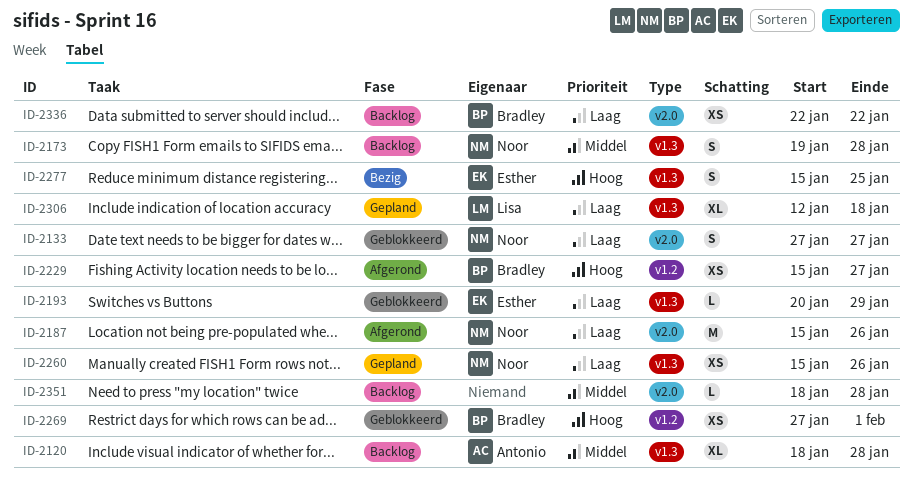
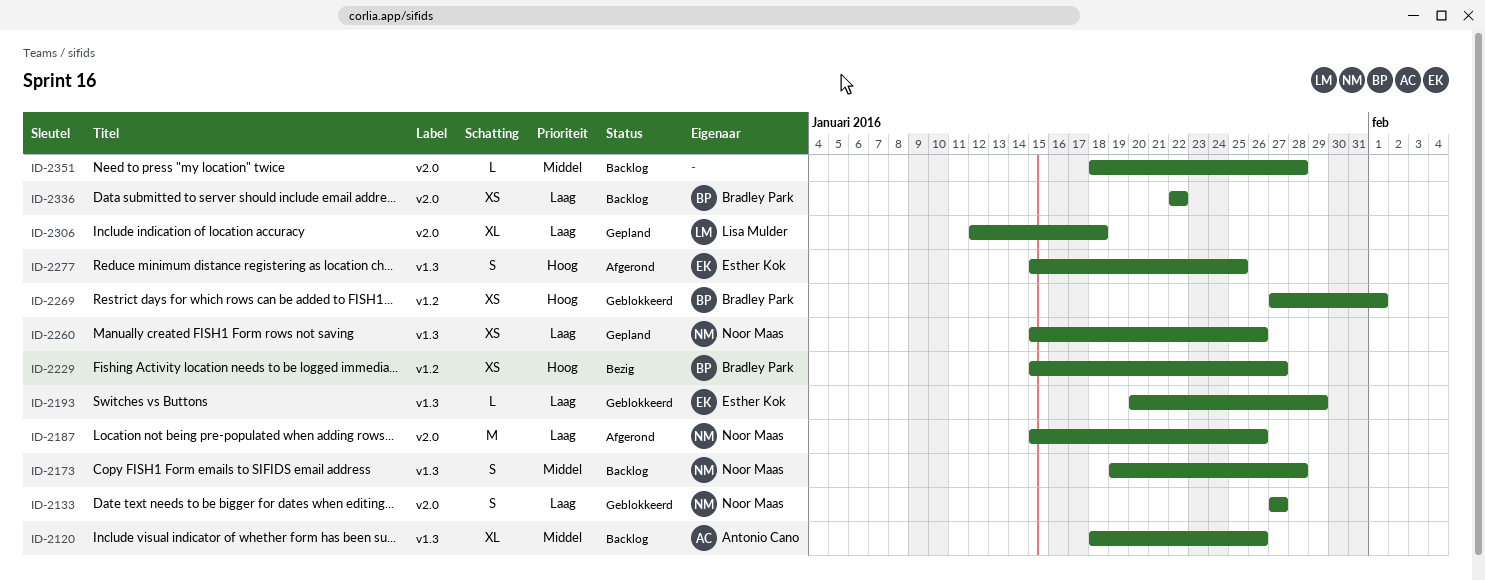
ID-2120, due: Jan 28 -> Jan 26
ID-2229, status: Afgerond -> Bezig
ID-2277, status: Bezig -> Afgerond
ID-2306, label: v1.3 -> v2.0

